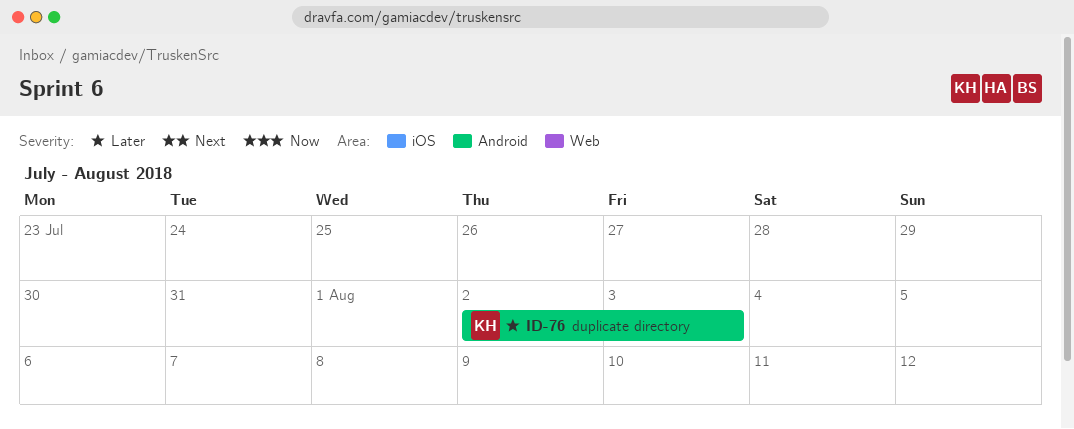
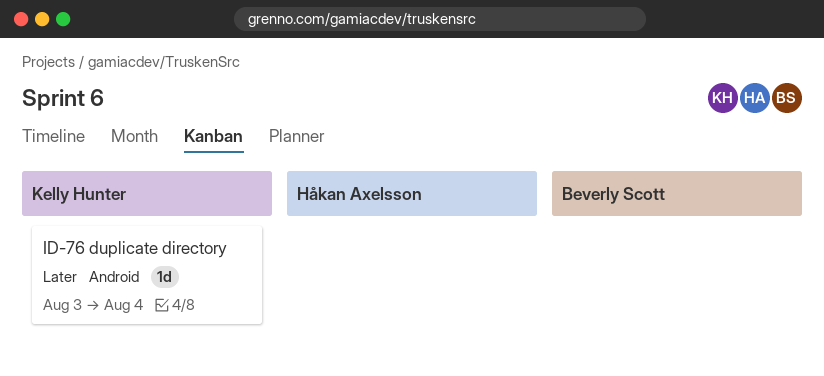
ID-76, start: Aug 2 -> Aug 3
ID-76, due: Aug 3 -> Aug 4

